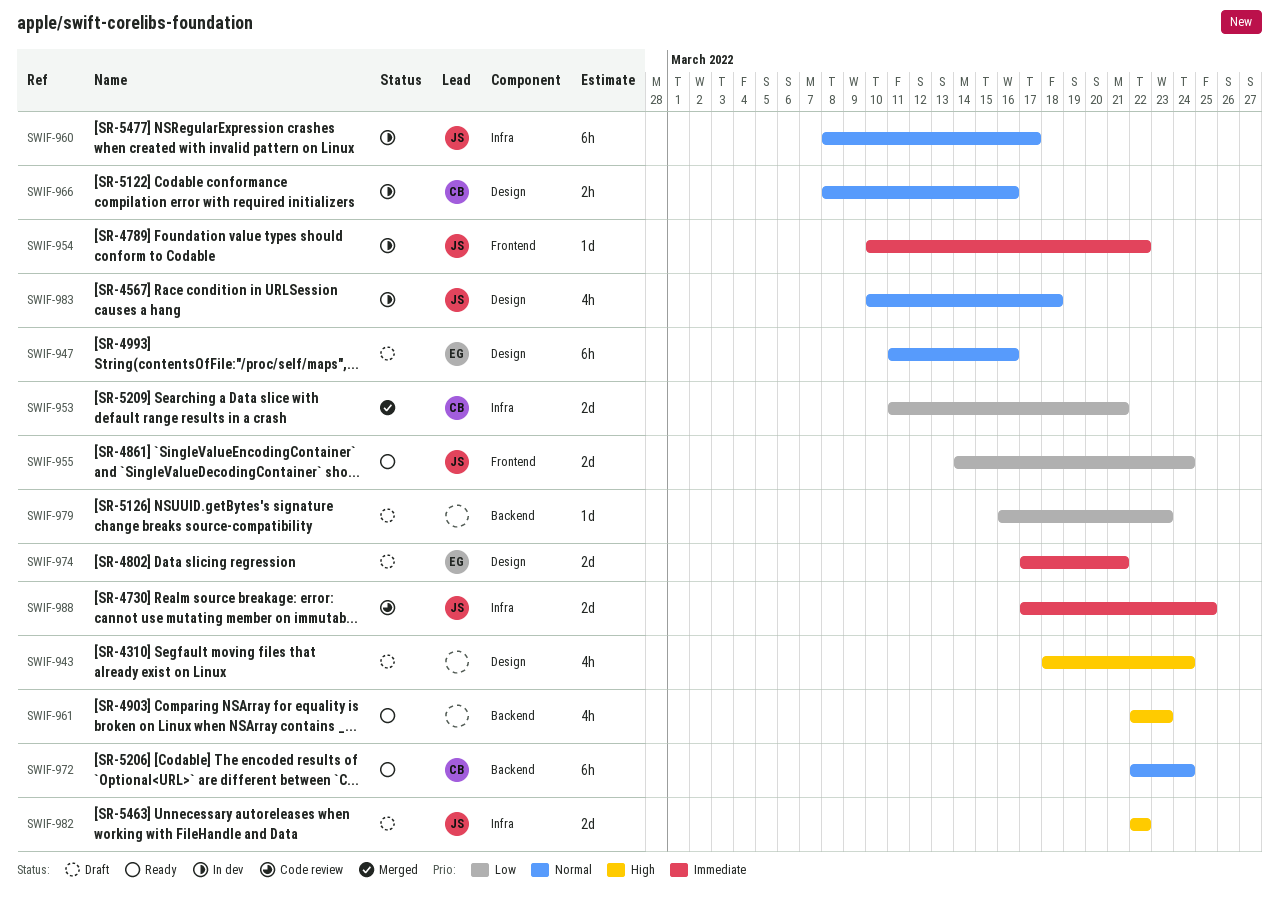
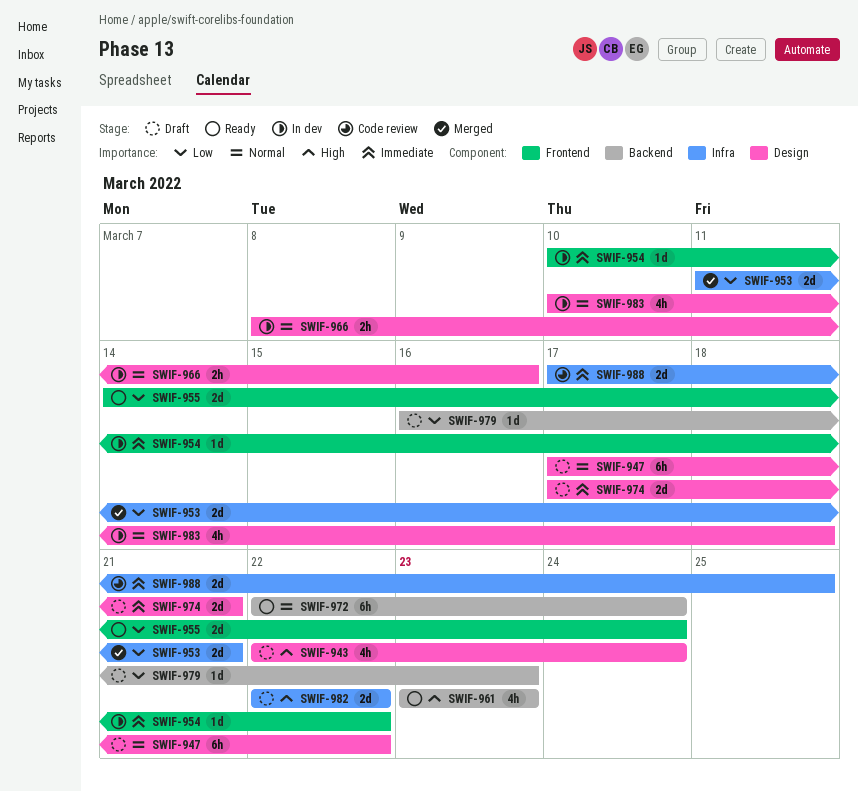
SWIF-943, start: Mar 18 -> Mar 22
SWIF-947, start: Mar 11 -> Mar 17
SWIF-947, due: Mar 16 -> Mar 22
SWIF-960: present -> none
SWIF-961, start: Mar 22 -> Mar 23

